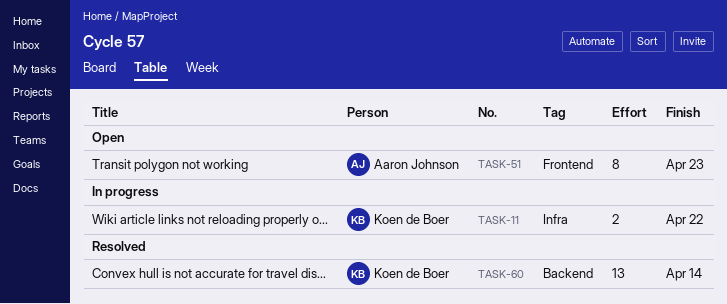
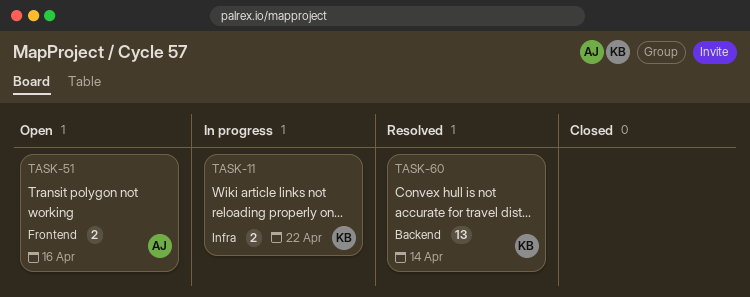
TASK-51, estimate: 8 -> 2
TASK-51, due: Apr 23 -> Apr 16

